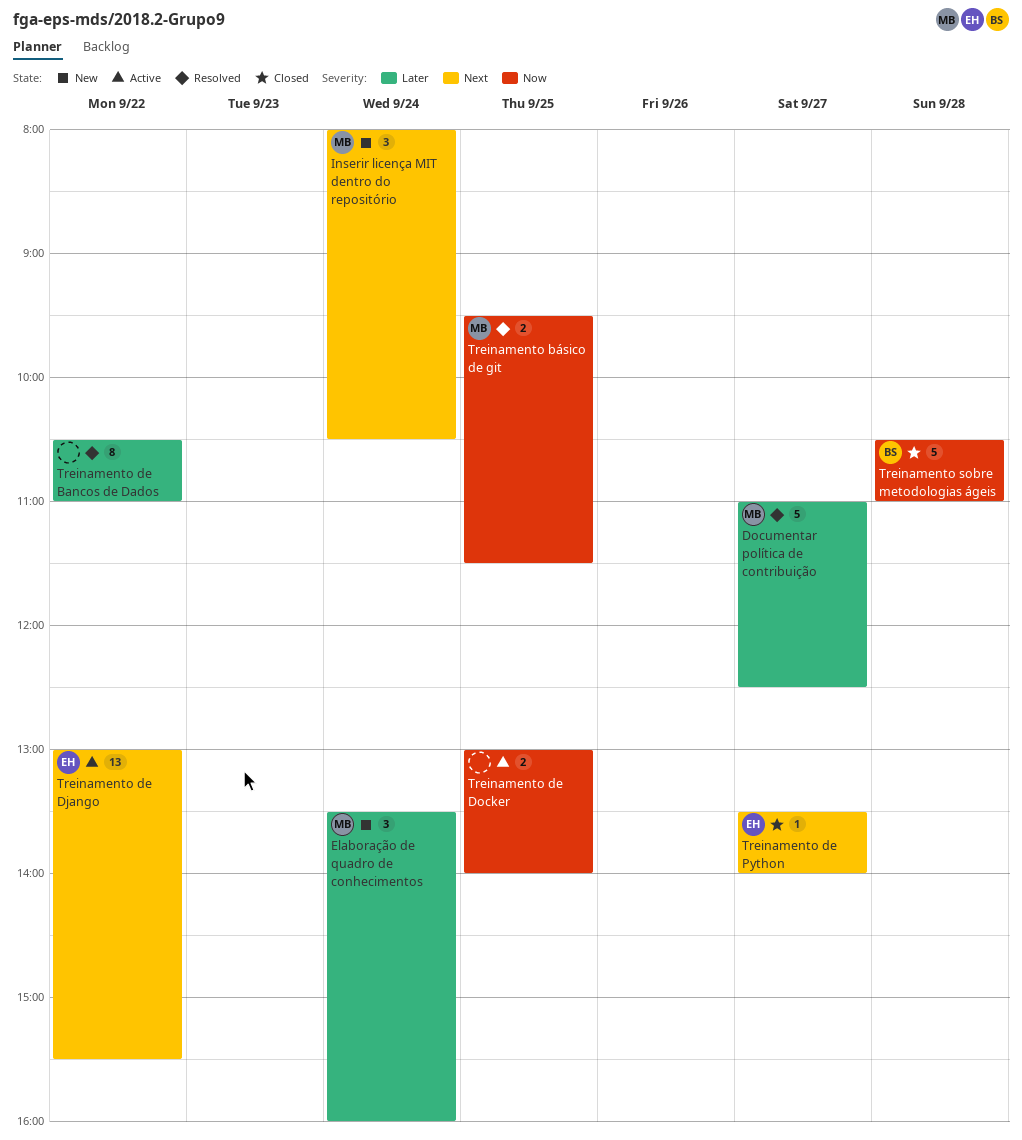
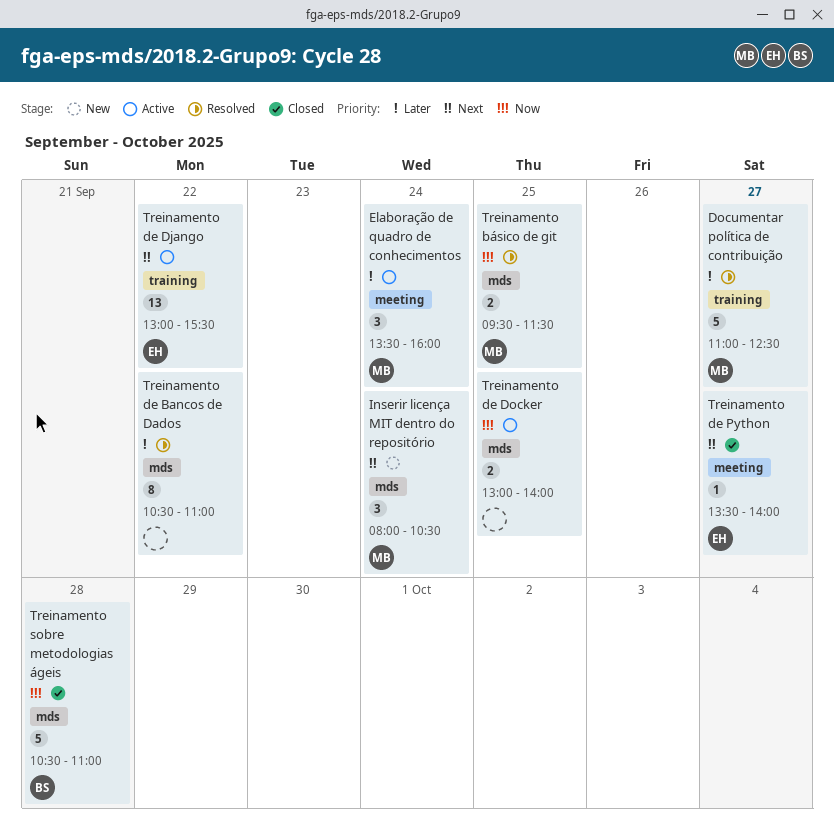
Elaboração de quadro de conhecimentos, status: New -> Active

